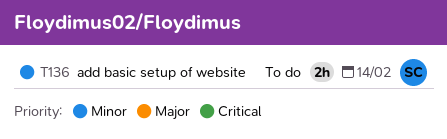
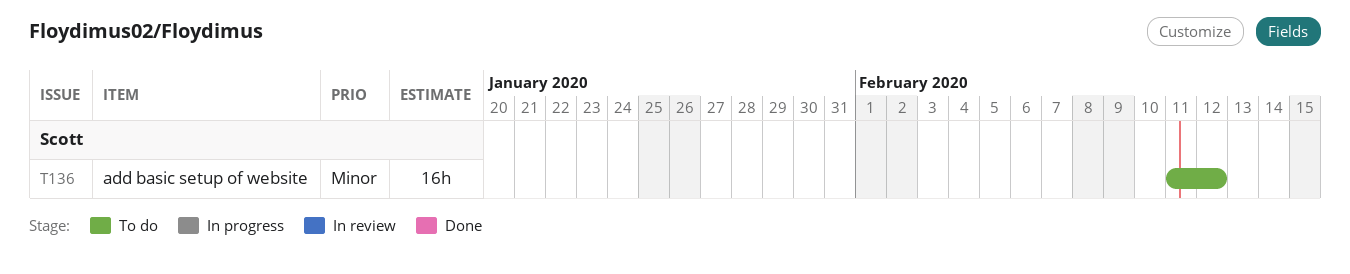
T136, estimate: 2h -> 16h
T136, due: Feb 14 -> Feb 12

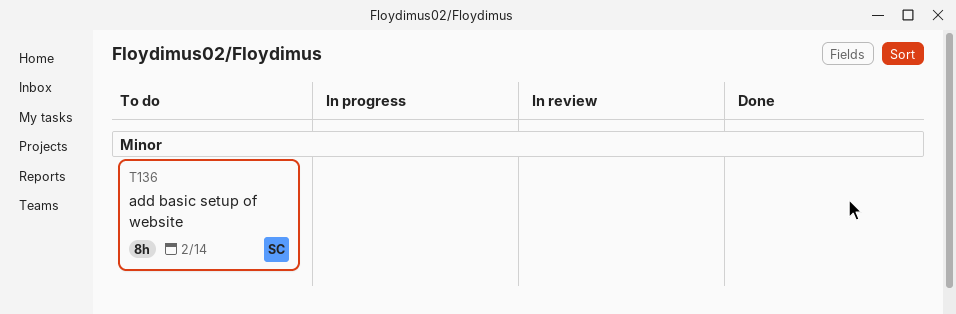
T136, estimate: 16h -> 8h
T136, due: Feb 12 -> Feb 14

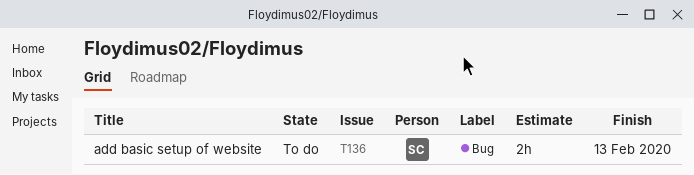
T136, estimate: 8h -> 2h
T136, due: Feb 14 -> Feb 13

